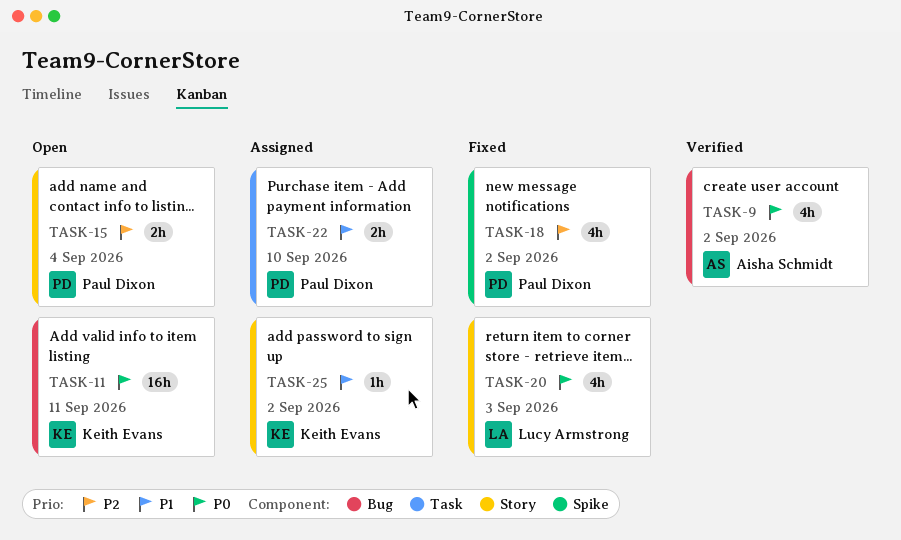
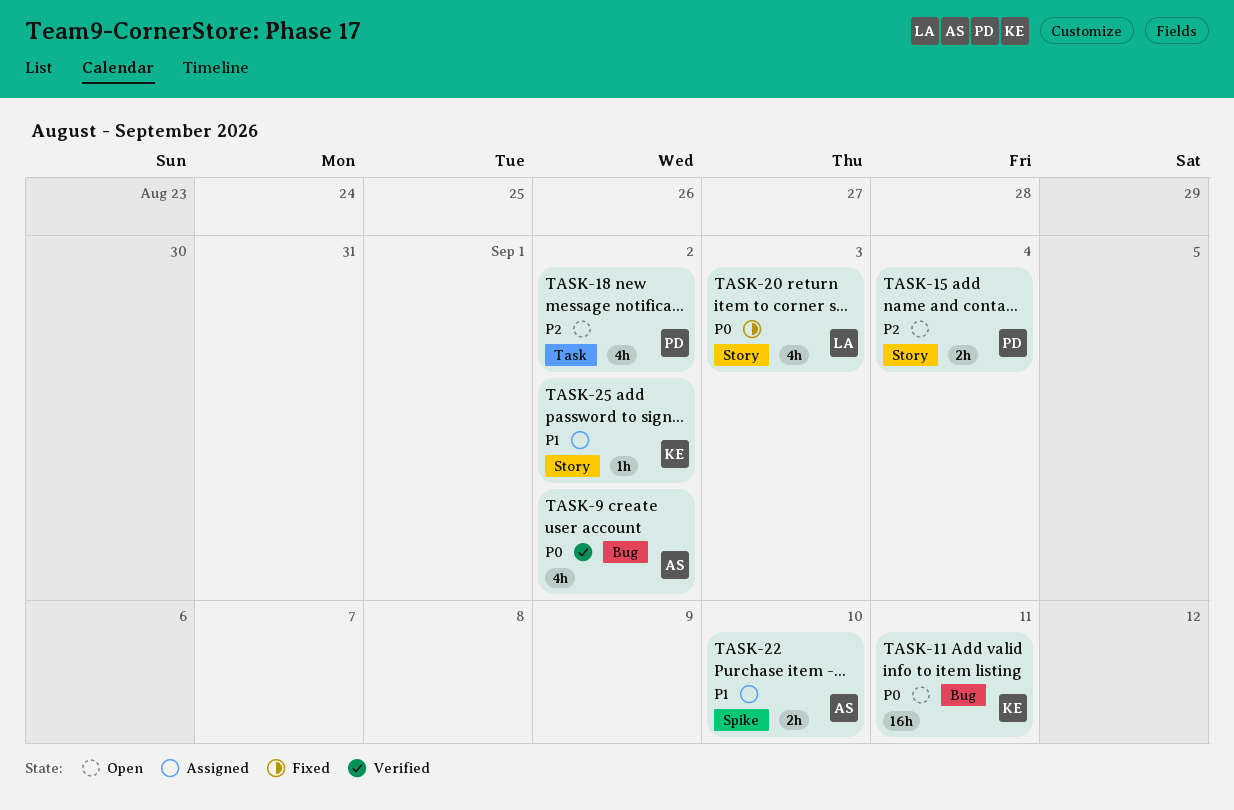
TASK-18, status: Fixed -> Open
TASK-18, label: Spike -> Task
TASK-22, owner: Paul Dixon -> Aisha Schmidt
TASK-22, label: Task -> Spike

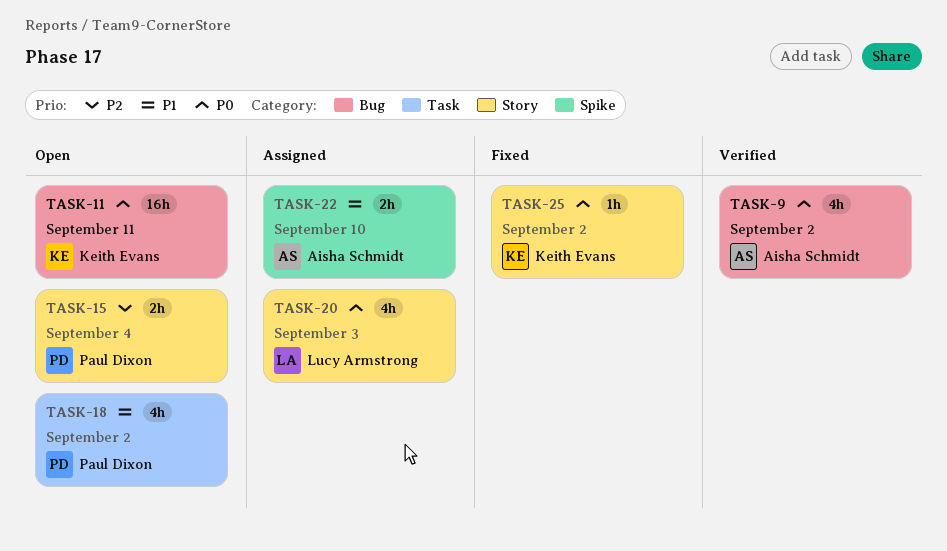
TASK-18, priority: P2 -> P1
TASK-20, status: Fixed -> Assigned
TASK-25, status: Assigned -> Fixed
TASK-25, priority: P1 -> P0

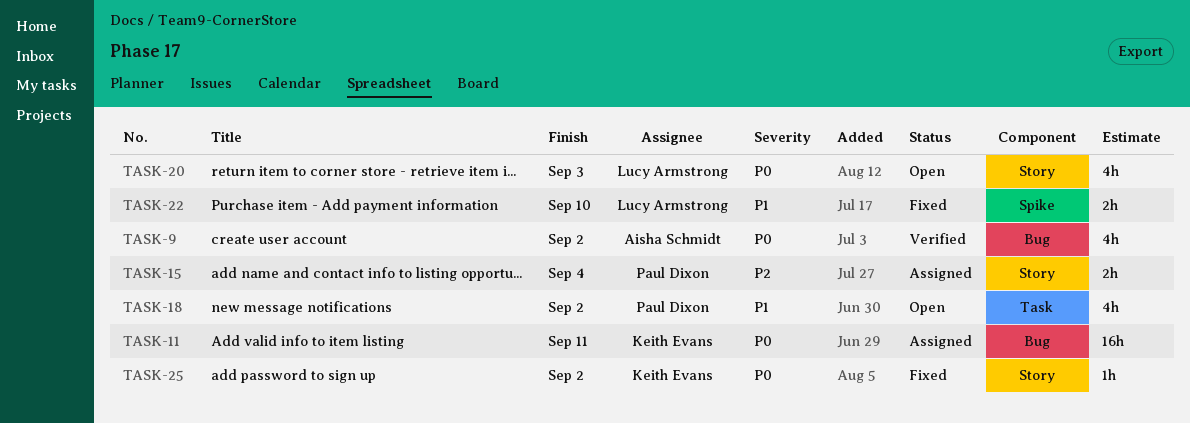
TASK-11, status: Open -> Assigned
TASK-15, status: Open -> Assigned
TASK-20, status: Assigned -> Open
TASK-22, status: Assigned -> Fixed
TASK-22, owner: Aisha Schmidt -> Lucy Armstrong

